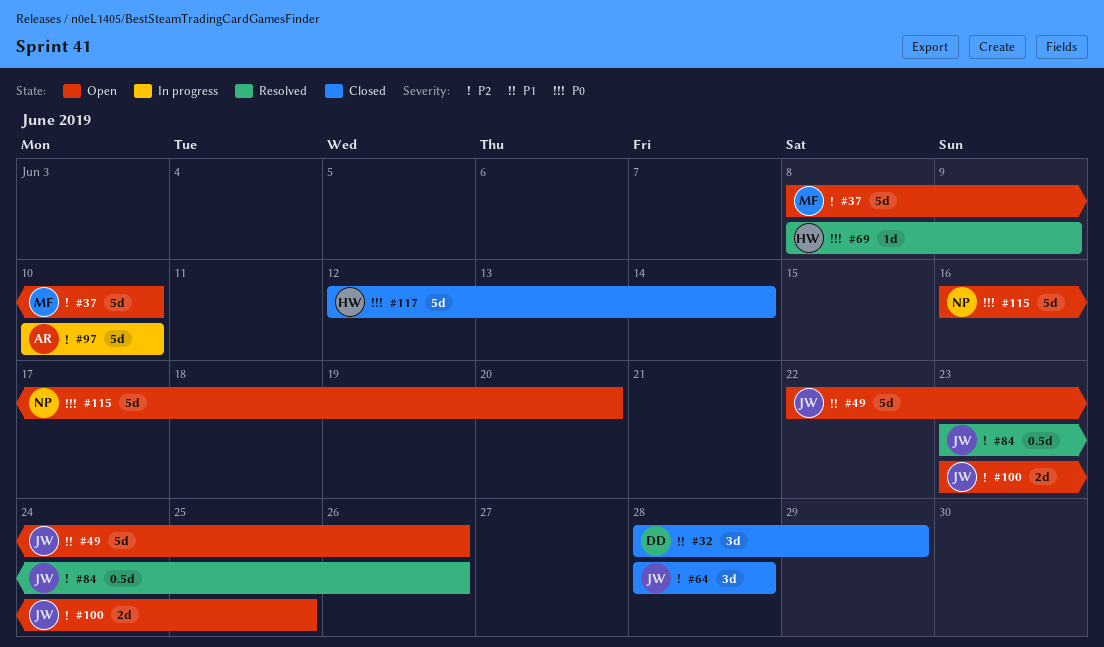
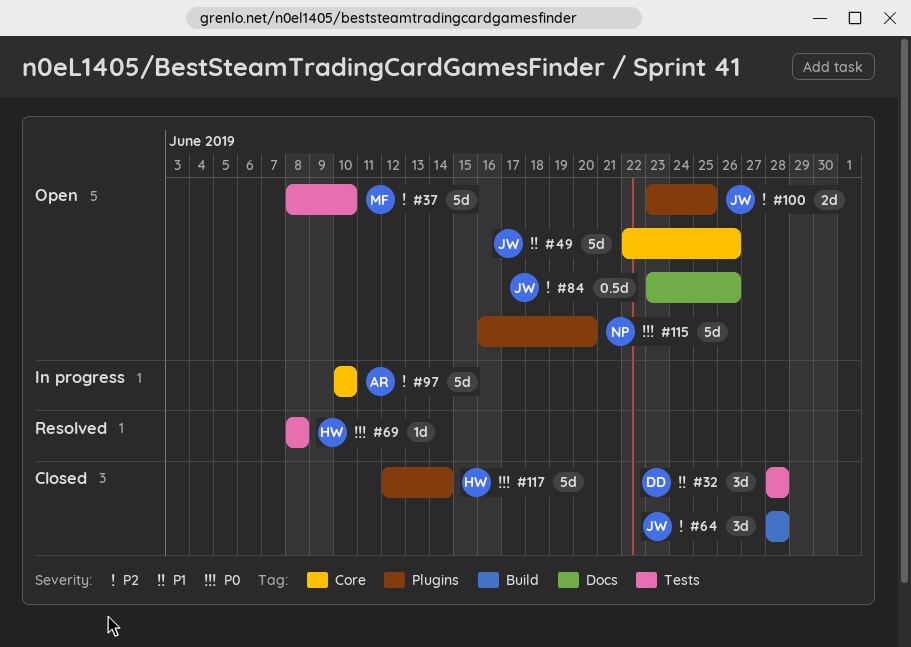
#32, due: Jun 29 -> Jun 28
#69, due: Jun 9 -> Jun 8
#84, status: Resolved -> Open

